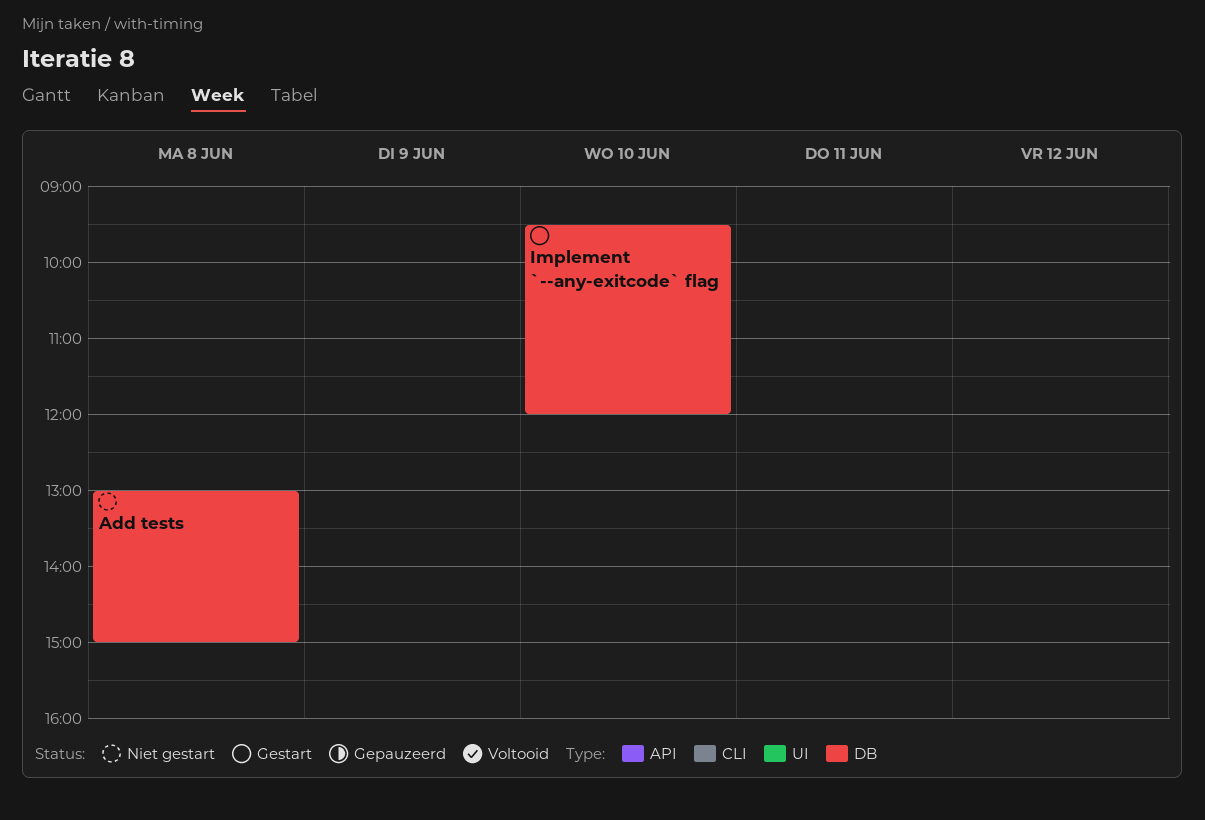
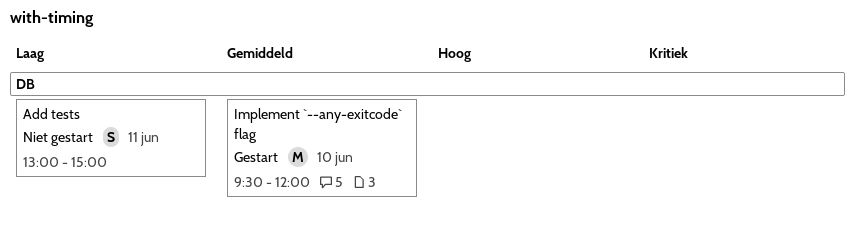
Add tests, day: Jun 8 -> Jun 11

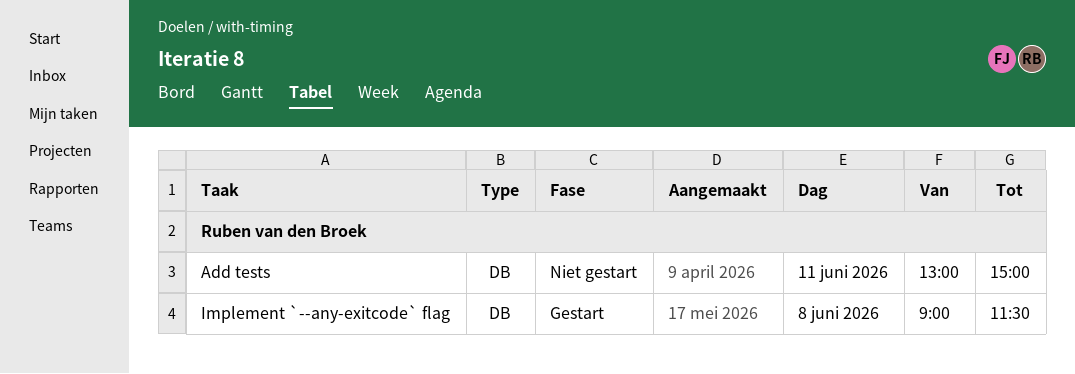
Implement `--any-exitcode` flag, day: Jun 10 -> Jun 8
Implement `--any-exitcode` flag, begins: 09:30 -> 09:00
Implement `--any-exitcode` flag, ends: 12:00 -> 11:30

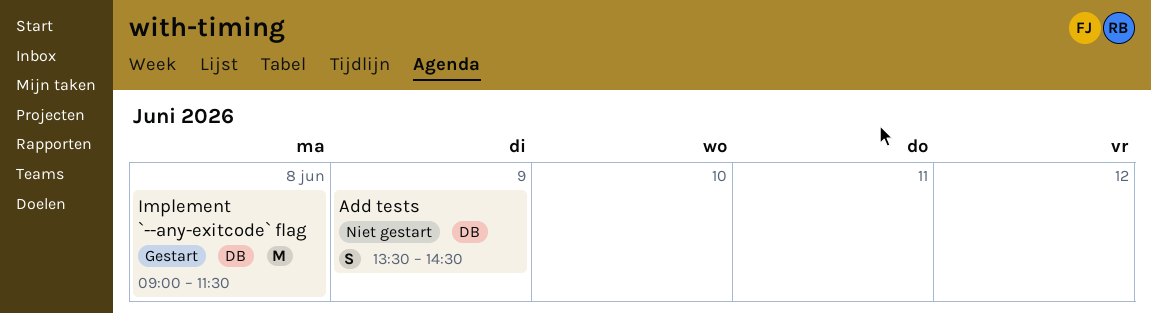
Add tests, day: Jun 11 -> Jun 9
Add tests, begins: 13:00 -> 13:30
Add tests, ends: 15:00 -> 14:30

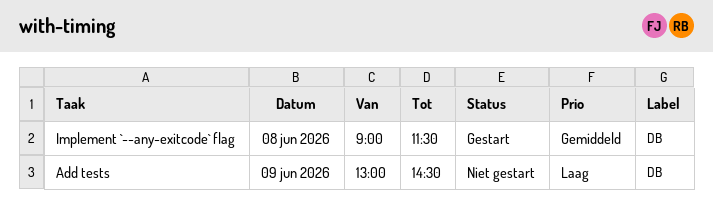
Add tests, begins: 13:30 -> 13:00

